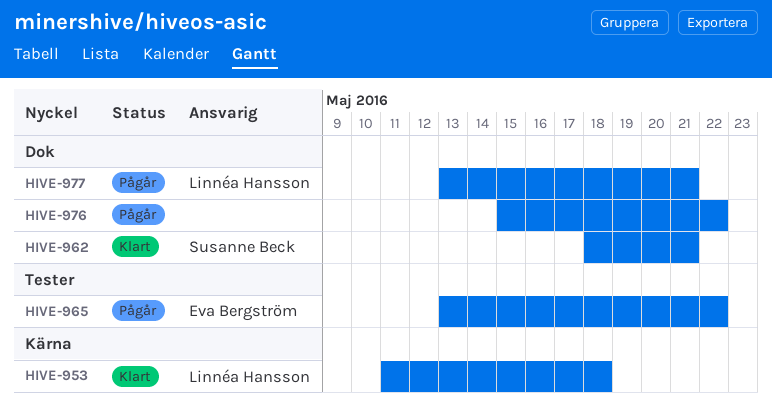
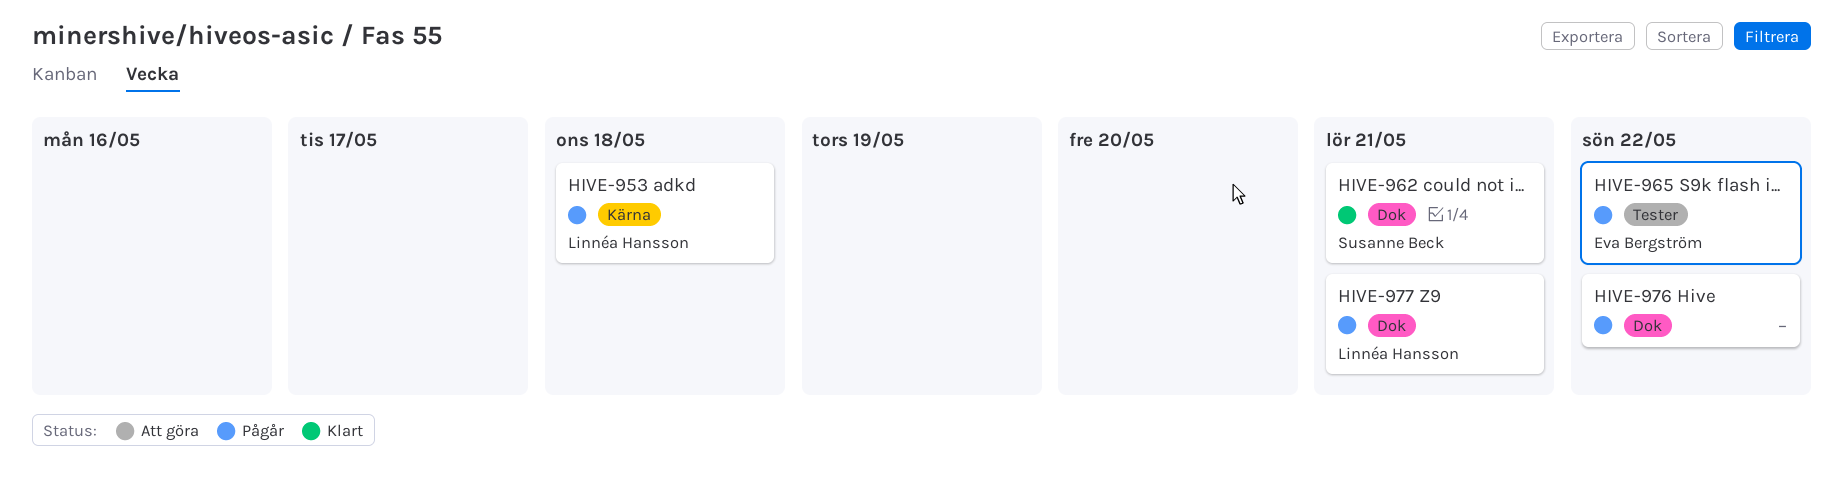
HIVE-953, status: Klart -> Pågår

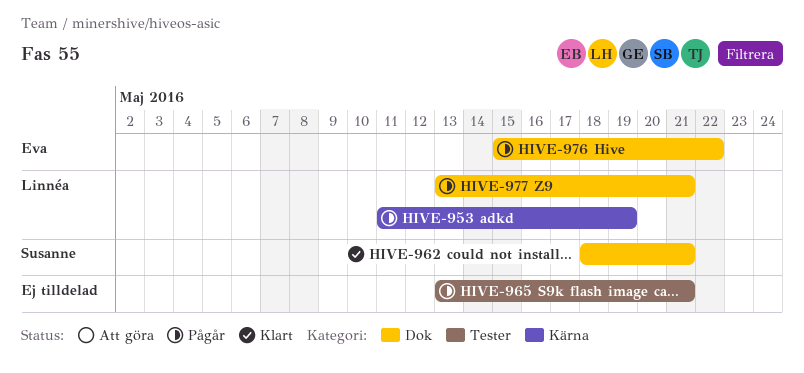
HIVE-953, due: May 18 -> May 19
HIVE-965, owner: Eva Bergström -> none
HIVE-965, due: May 22 -> May 21
HIVE-976, owner: none -> Eva Bergström

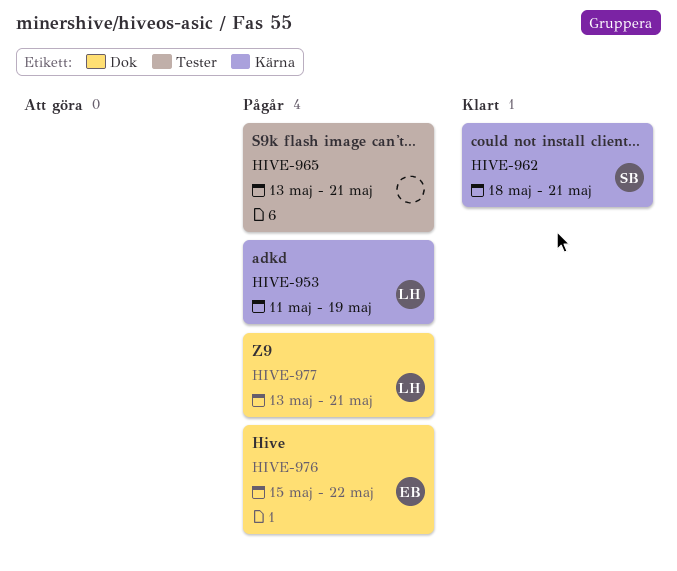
HIVE-962, label: Dok -> Kärna

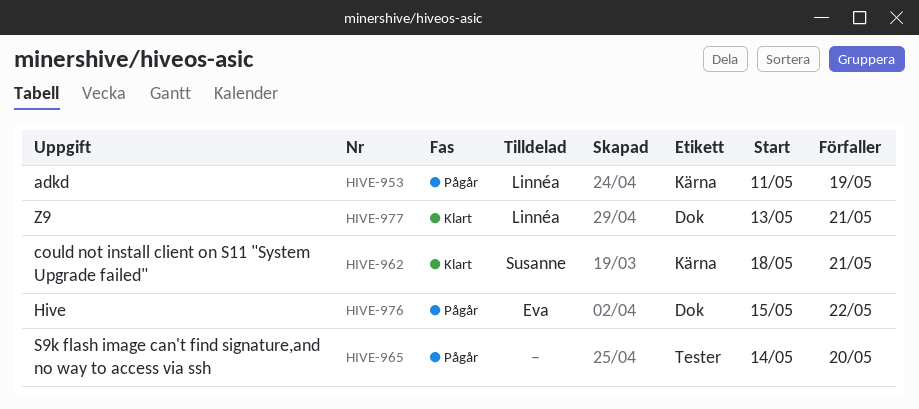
HIVE-965, start: May 13 -> May 14
HIVE-965, due: May 21 -> May 20
HIVE-977, status: Pågår -> Klart

